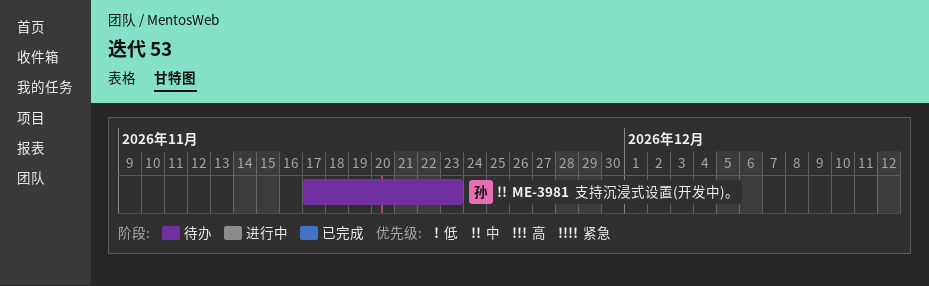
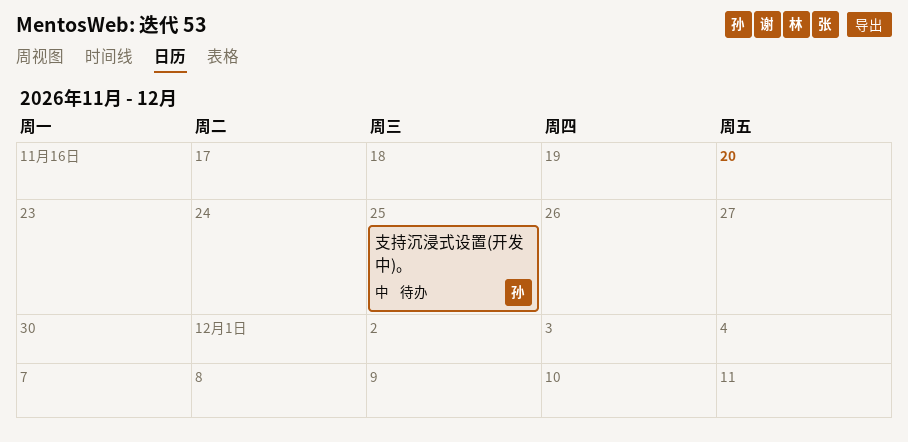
支持沉浸式设置(开发中)。, due: Nov 23 -> Nov 25

